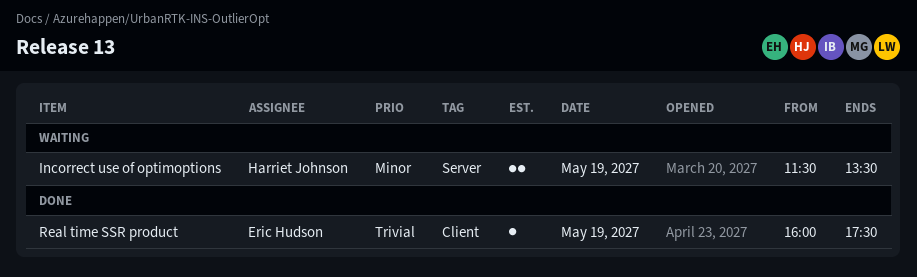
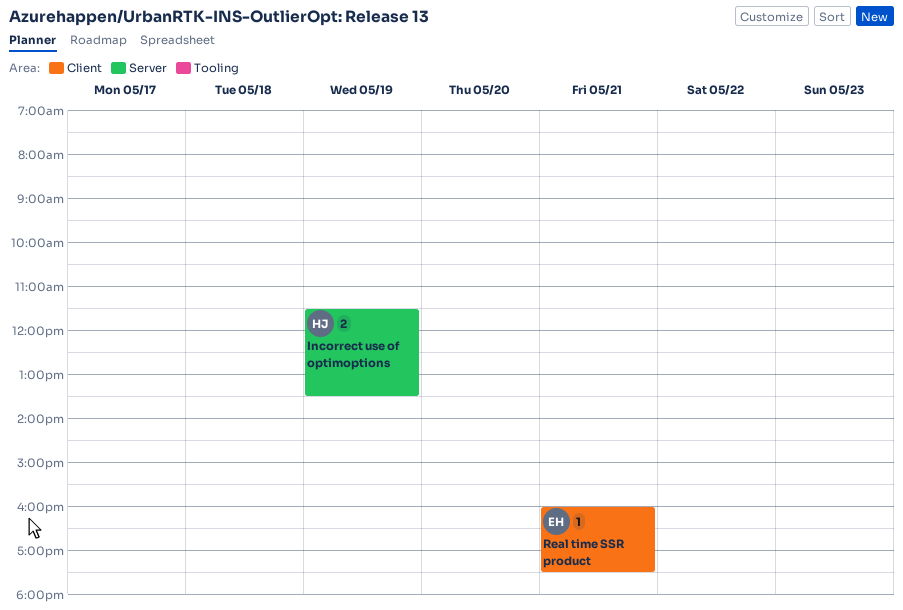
Real time SSR product, day: May 19 -> May 21

